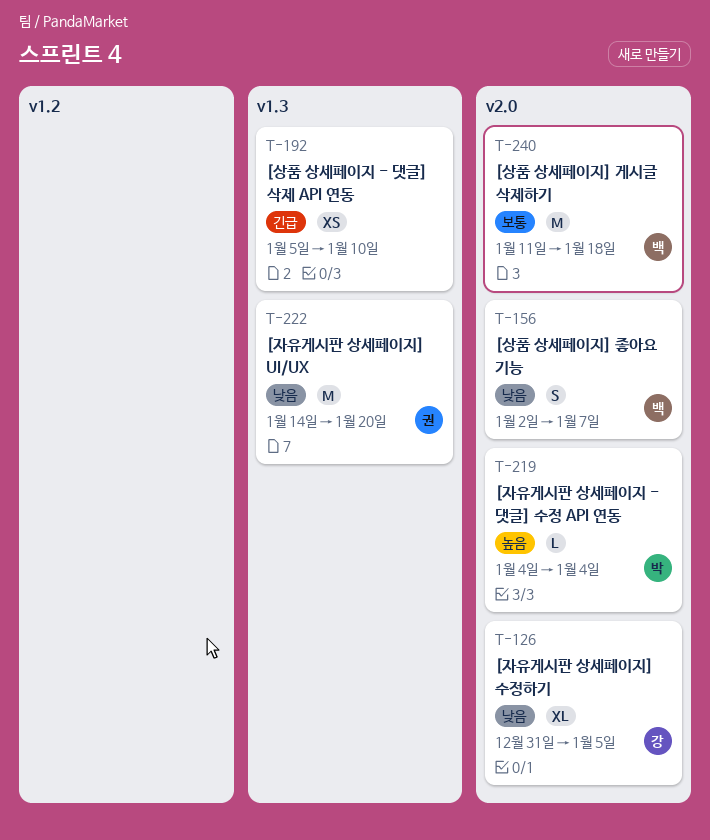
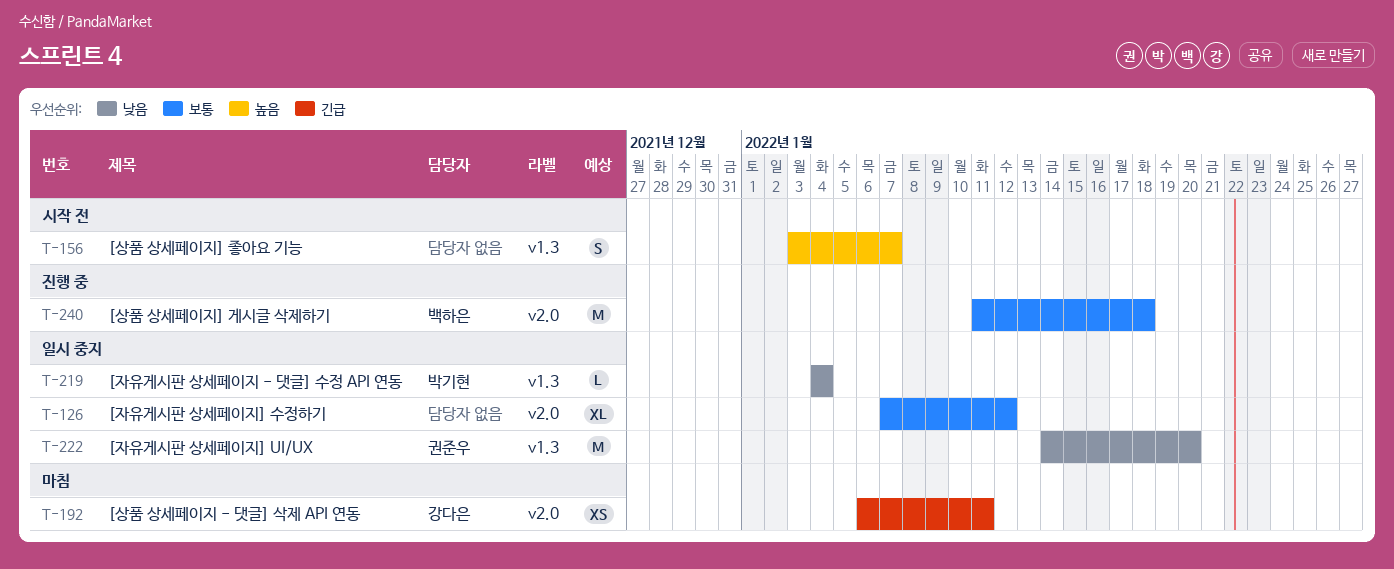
T-126, owner: 강다은 -> none
T-126, priority: 낮음 -> 보통
T-126, start: Dec 31 -> Jan 7
T-126, due: Jan 5 -> Jan 12
T-156, owner: 백하은 -> none
T-156, priority: 낮음 -> 높음
T-156, label: v2.0 -> v1.3
T-156, start: Jan 2 -> Jan 3
T-192, owner: none -> 강다은
T-192, label: v1.3 -> v2.0
T-192, start: Jan 5 -> Jan 6
T-192, due: Jan 10 -> Jan 11
T-219, priority: 높음 -> 낮음
T-219, label: v2.0 -> v1.3

